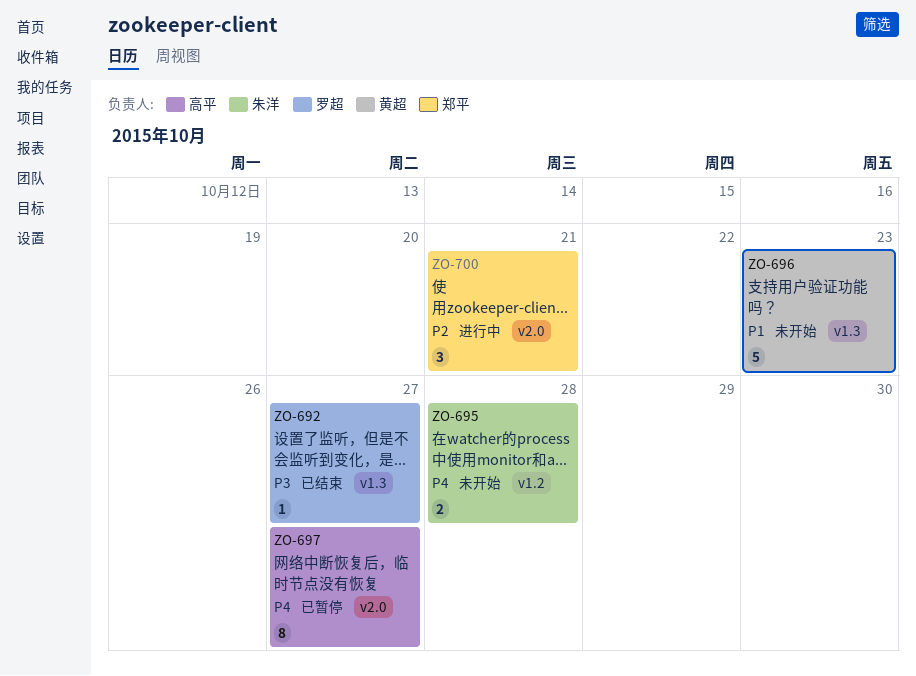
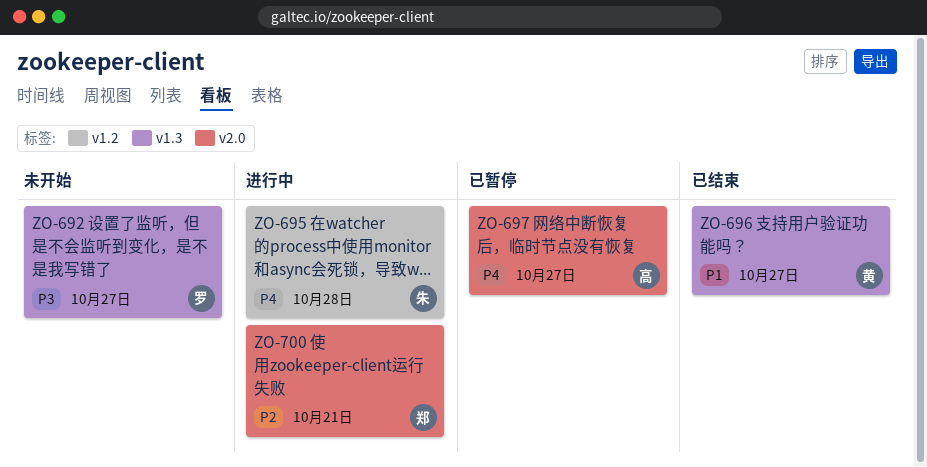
ZO-692, status: 已结束 -> 未开始
ZO-695, status: 未开始 -> 进行中
ZO-696, status: 未开始 -> 已结束
ZO-696, due: Oct 23 -> Oct 27

